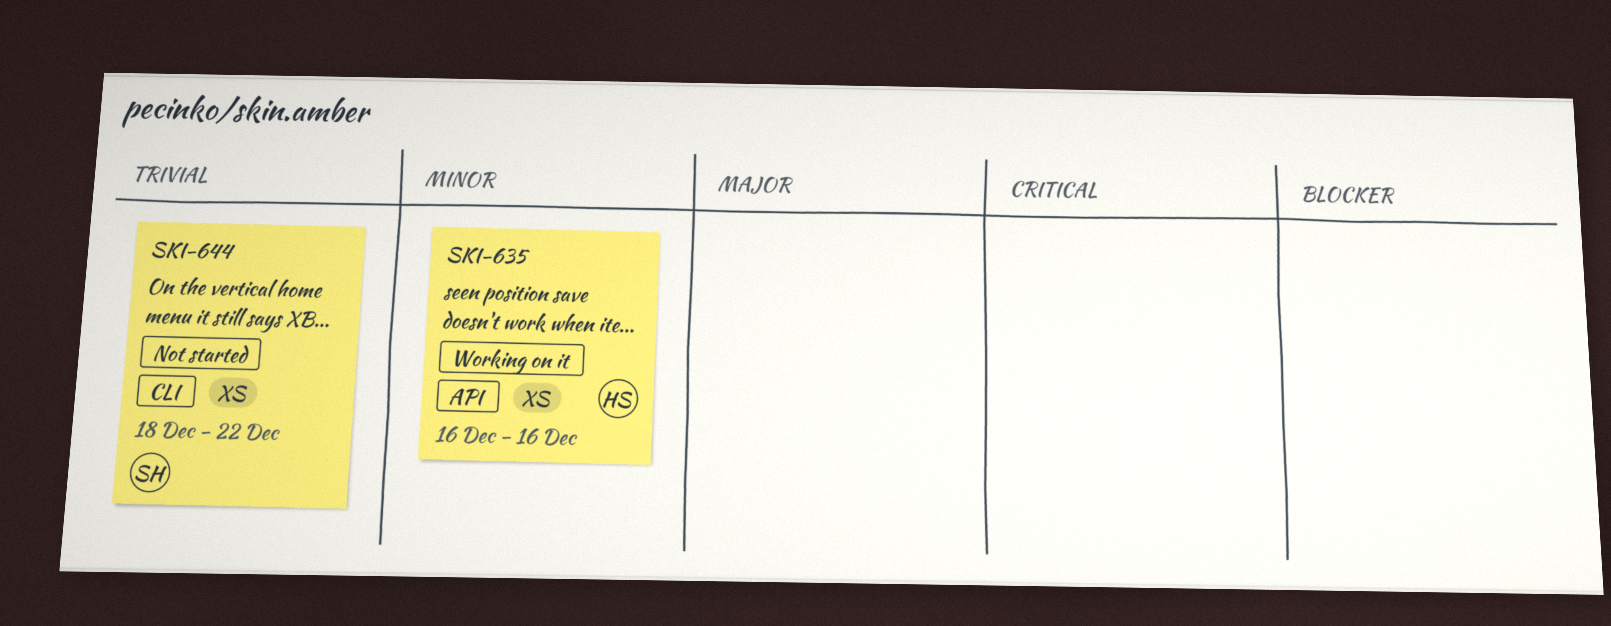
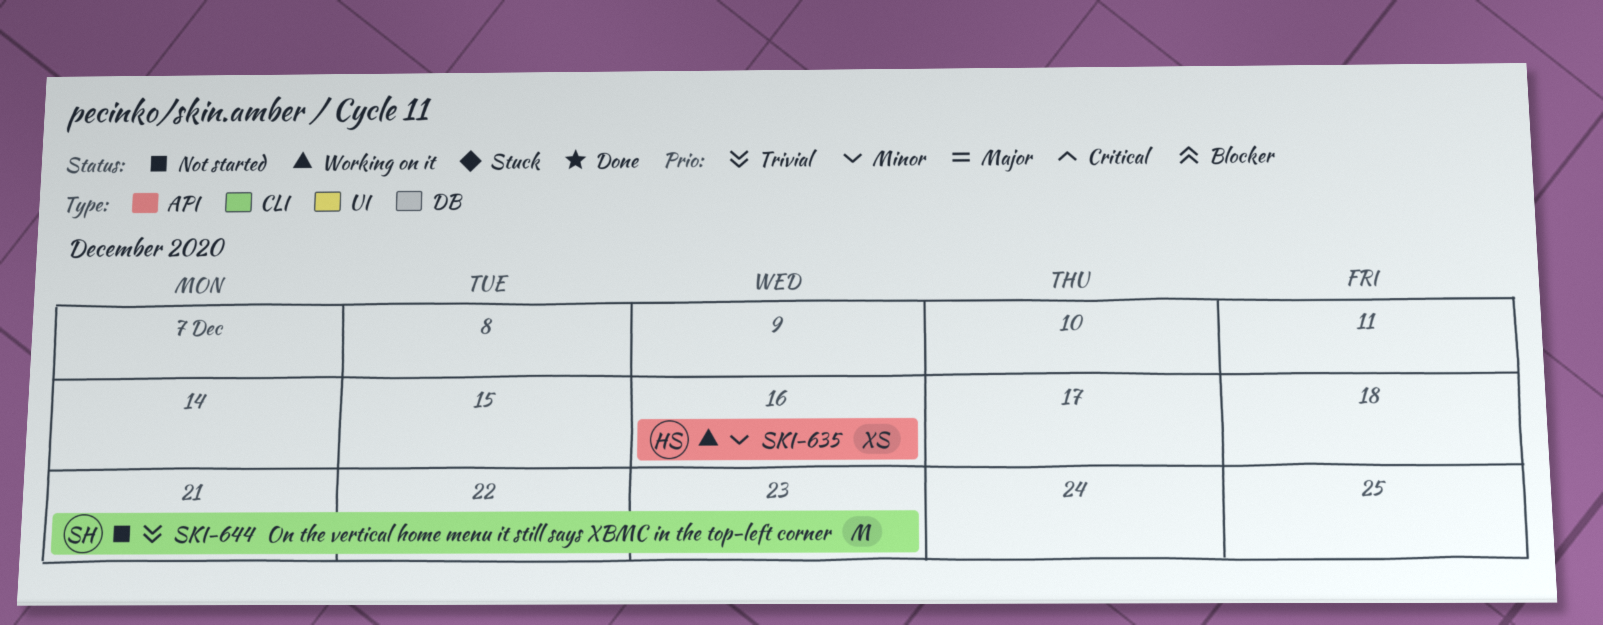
SKI-644, estimate: XS -> M
SKI-644, start: Dec 18 -> Dec 21
SKI-644, due: Dec 22 -> Dec 23

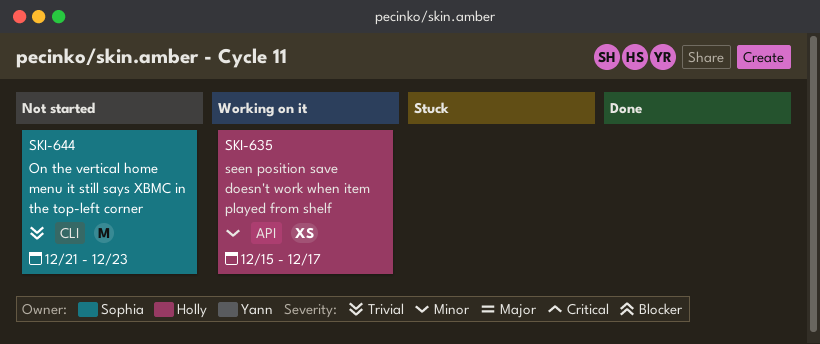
SKI-635, start: Dec 16 -> Dec 15
SKI-635, due: Dec 16 -> Dec 17

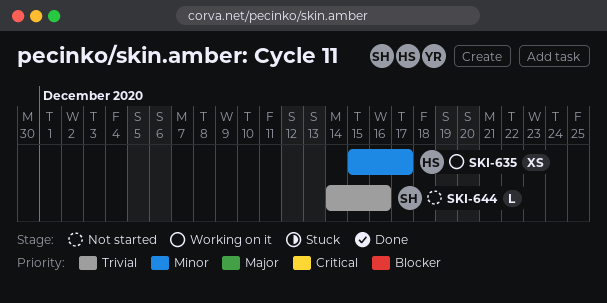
SKI-644, estimate: M -> L
SKI-644, start: Dec 21 -> Dec 14
SKI-644, due: Dec 23 -> Dec 16

